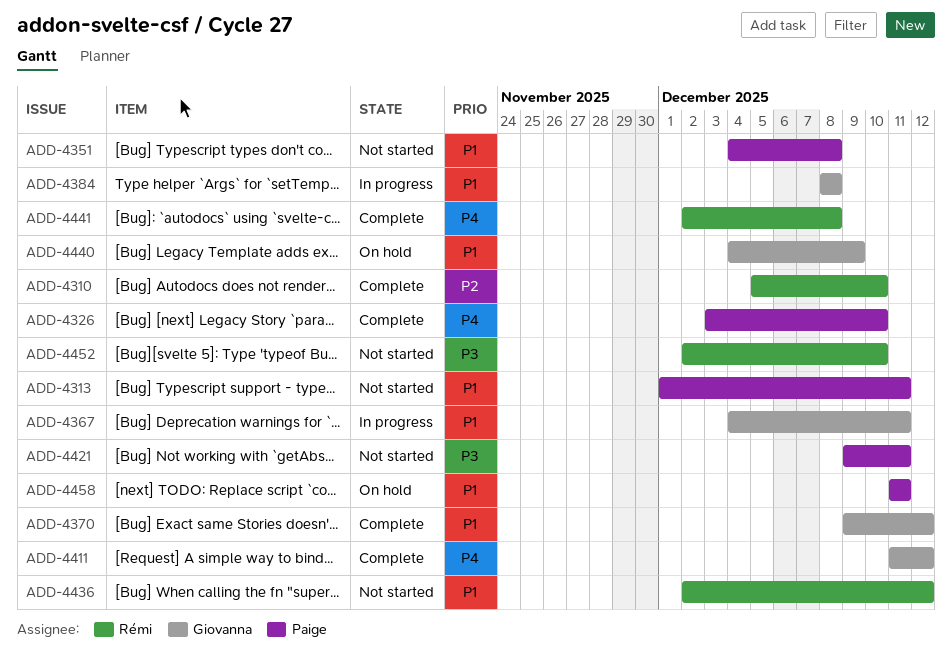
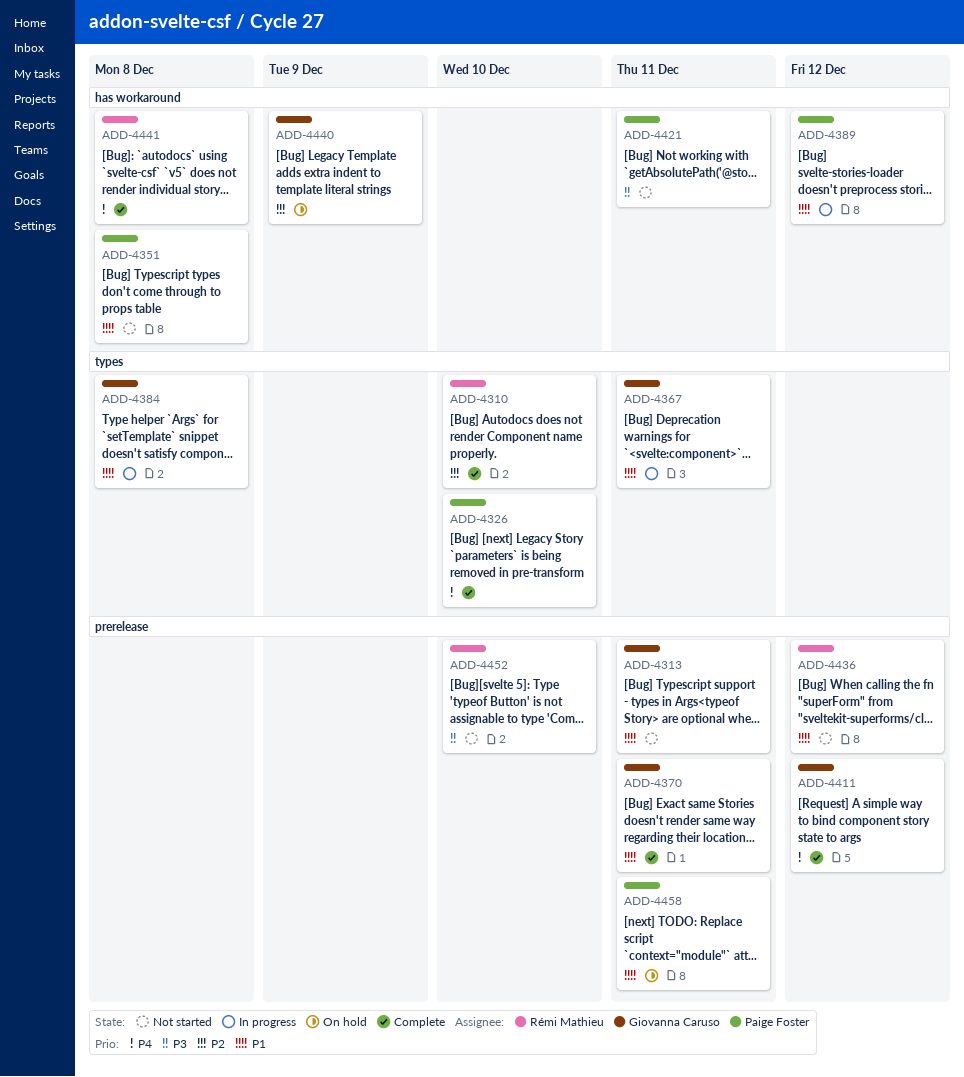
ADD-4313, owner: Paige Foster -> Giovanna Caruso
ADD-4370, due: Dec 12 -> Dec 11
ADD-4389: none -> present
ADD-4440, priority: P1 -> P2

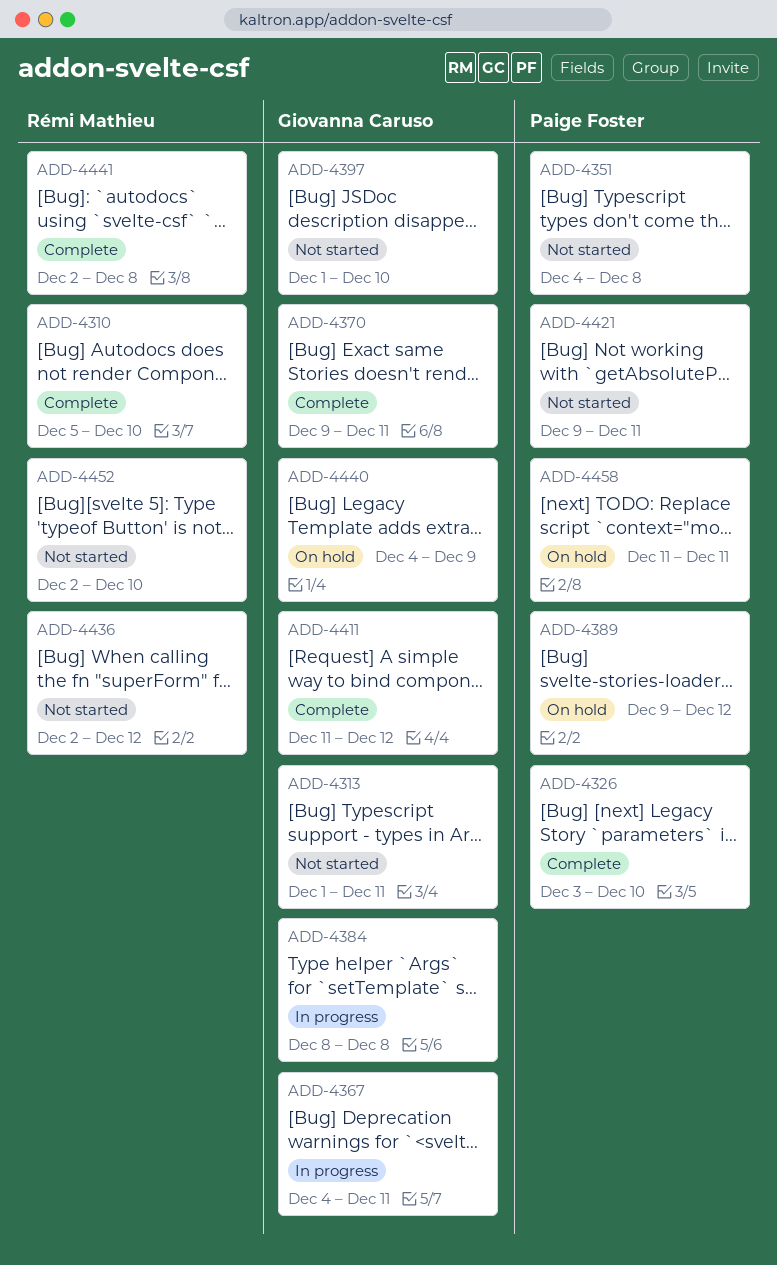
ADD-4389, status: In progress -> On hold
ADD-4397: none -> present

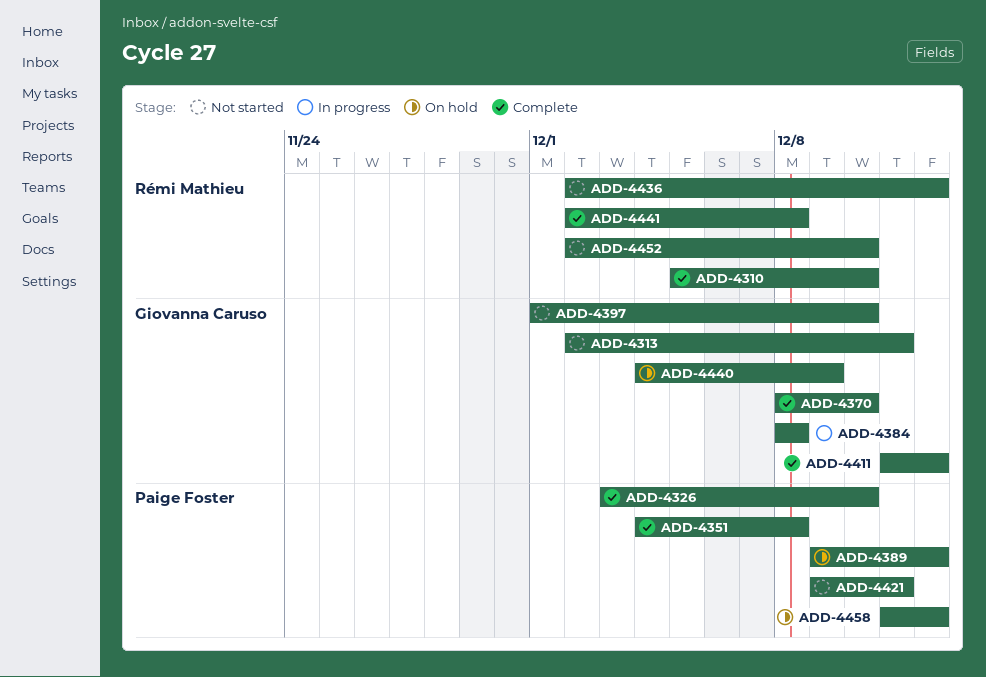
ADD-4313, start: Dec 1 -> Dec 2
ADD-4351, status: Not started -> Complete
ADD-4367: present -> none
ADD-4370, start: Dec 9 -> Dec 8
ADD-4370, due: Dec 11 -> Dec 10
ADD-4458, due: Dec 11 -> Dec 12

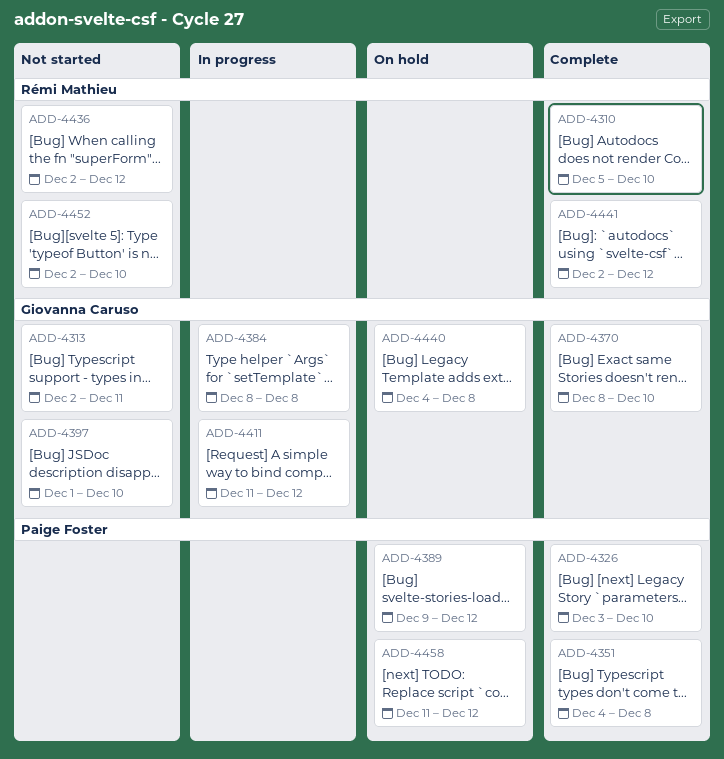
ADD-4411, status: Complete -> In progress
ADD-4421: present -> none
ADD-4440, due: Dec 9 -> Dec 8
ADD-4441, due: Dec 8 -> Dec 12

